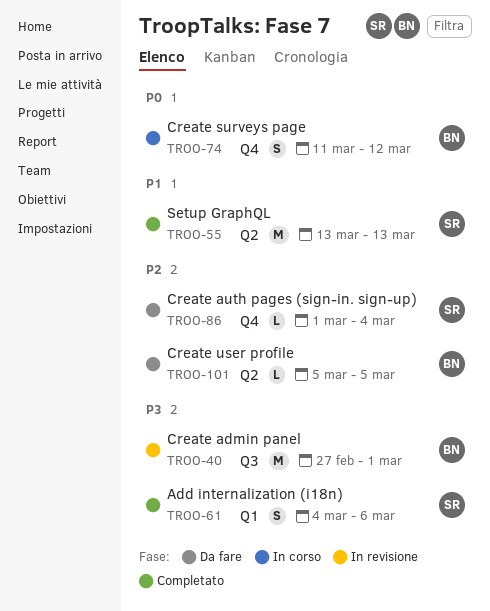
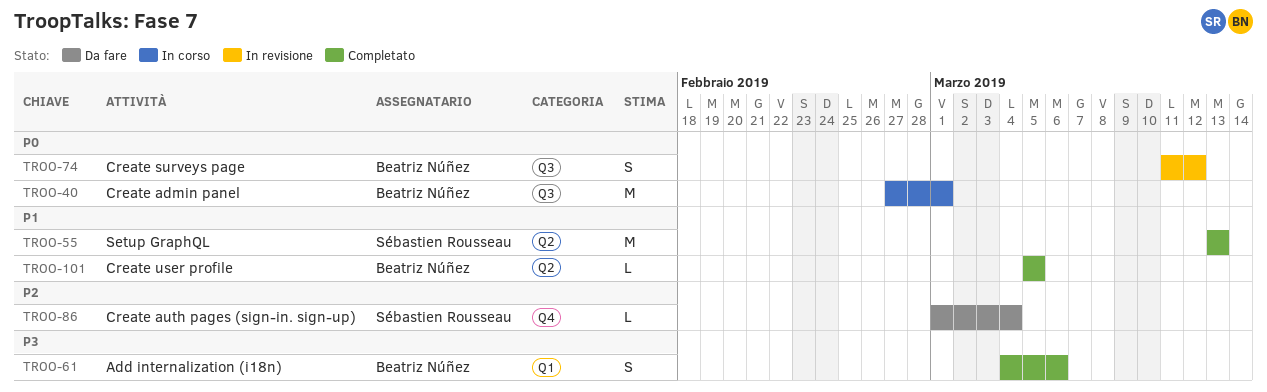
TROO-40, status: In revisione -> In corso
TROO-40, priority: P3 -> P0
TROO-61, owner: Sébastien Rousseau -> Beatriz Núñez
TROO-74, status: In corso -> In revisione
TROO-74, label: Q4 -> Q3
TROO-101, status: Da fare -> Completato
TROO-101, priority: P2 -> P1

